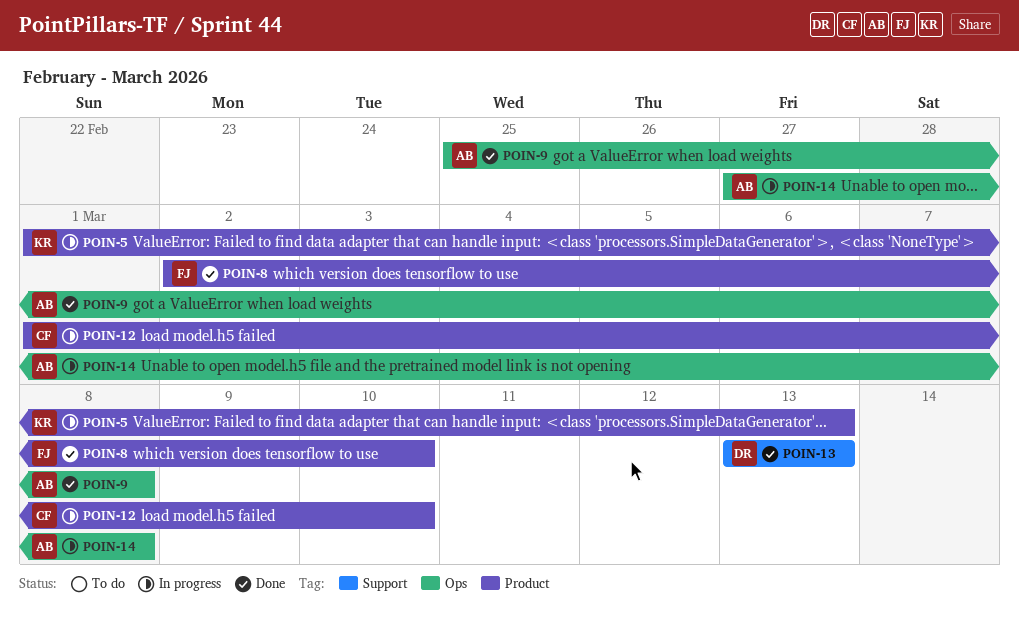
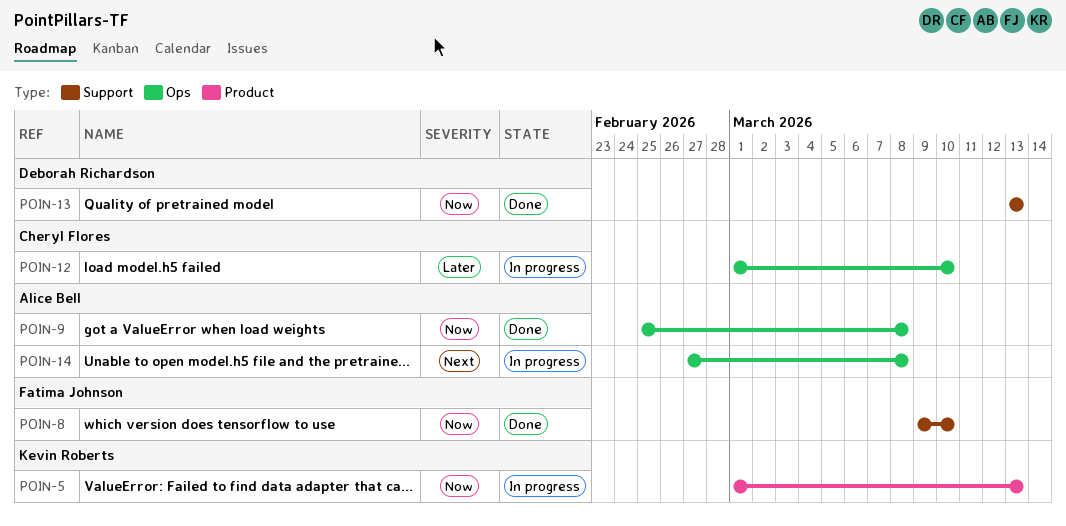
POIN-8, label: Product -> Support
POIN-8, start: Mar 2 -> Mar 9
POIN-12, label: Product -> Ops

